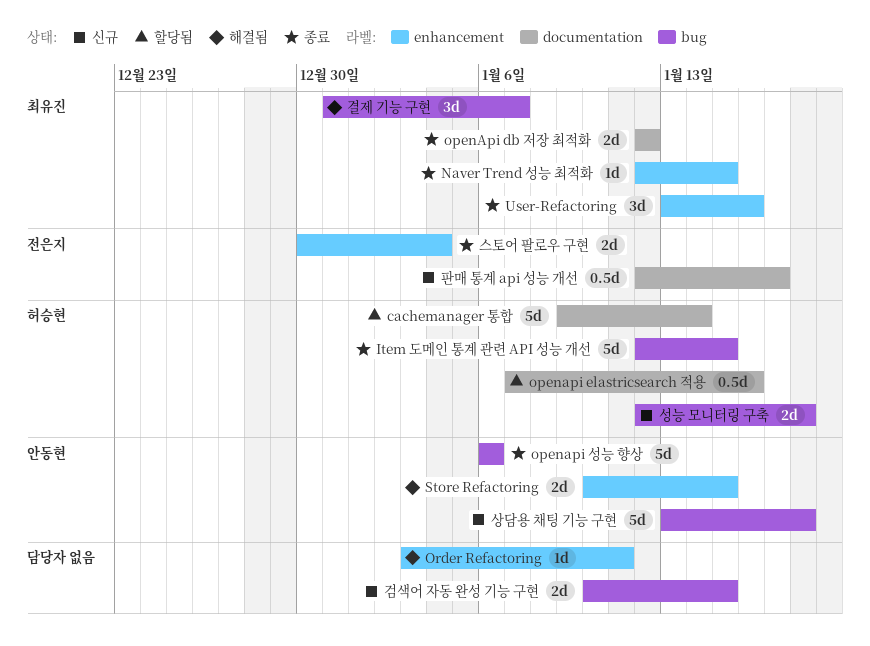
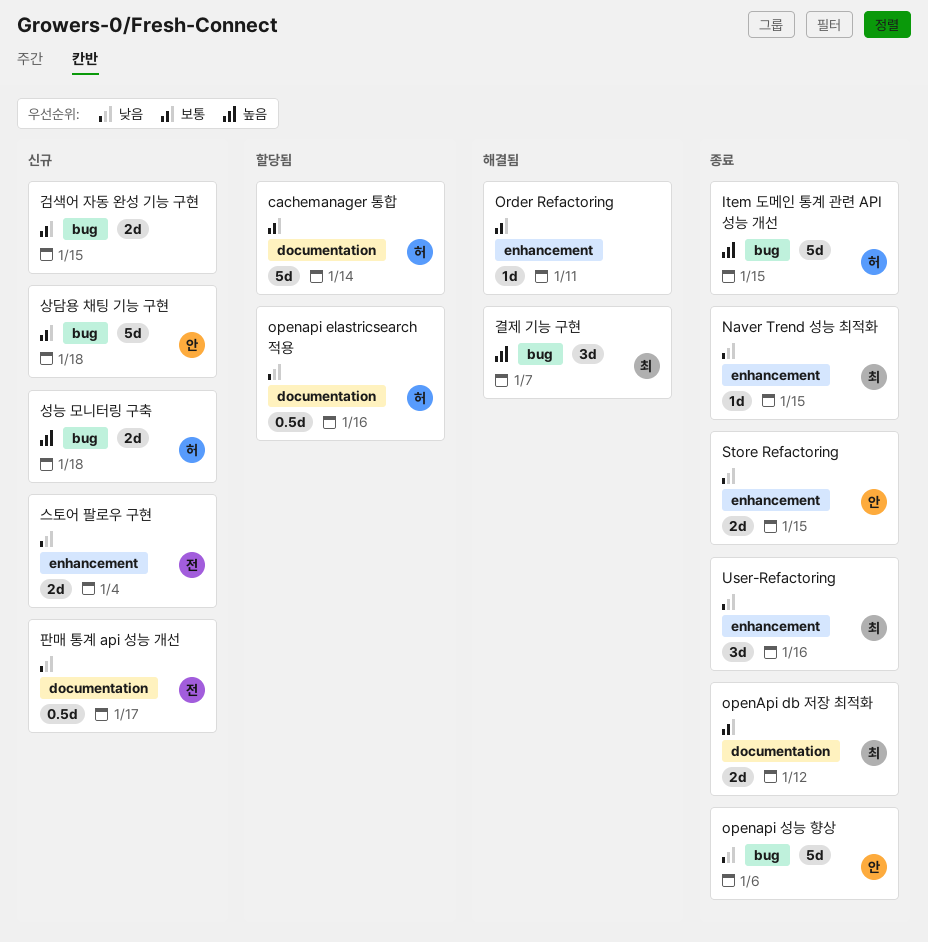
Store Refactoring, status: 해결됨 -> 종료
스토어 팔로우 구현, status: 종료 -> 신규

